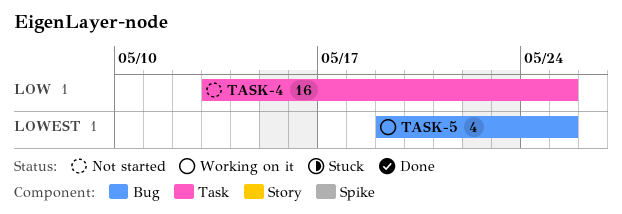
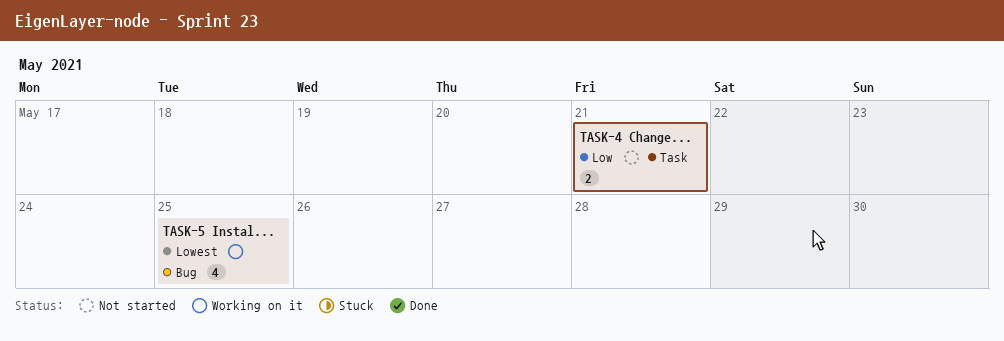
TASK-4, estimate: 16 -> 2
TASK-4, due: May 25 -> May 21

